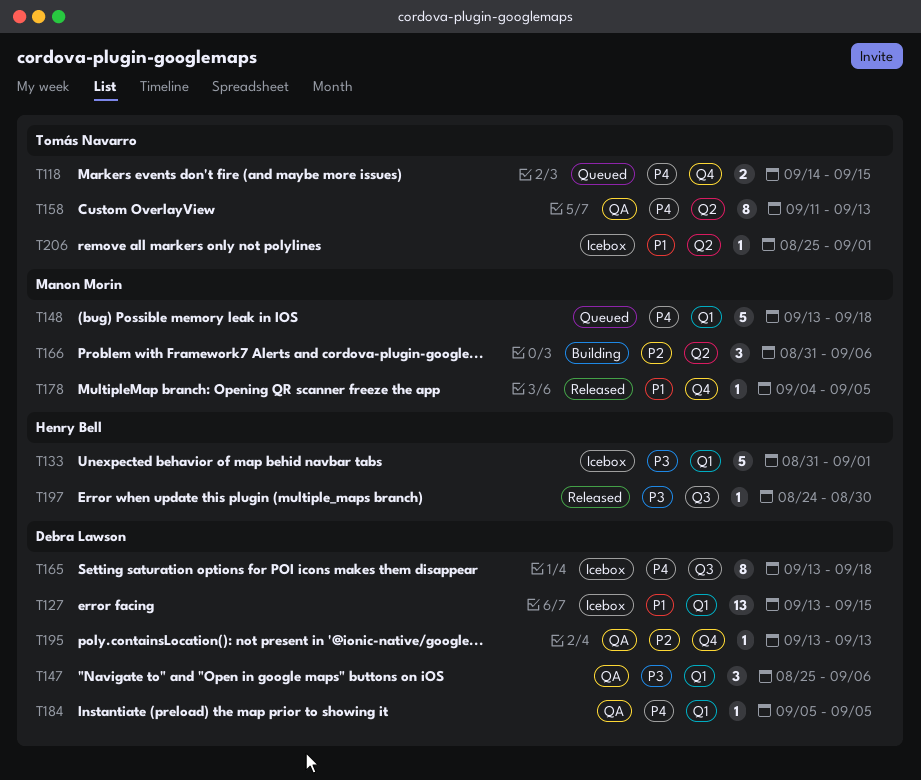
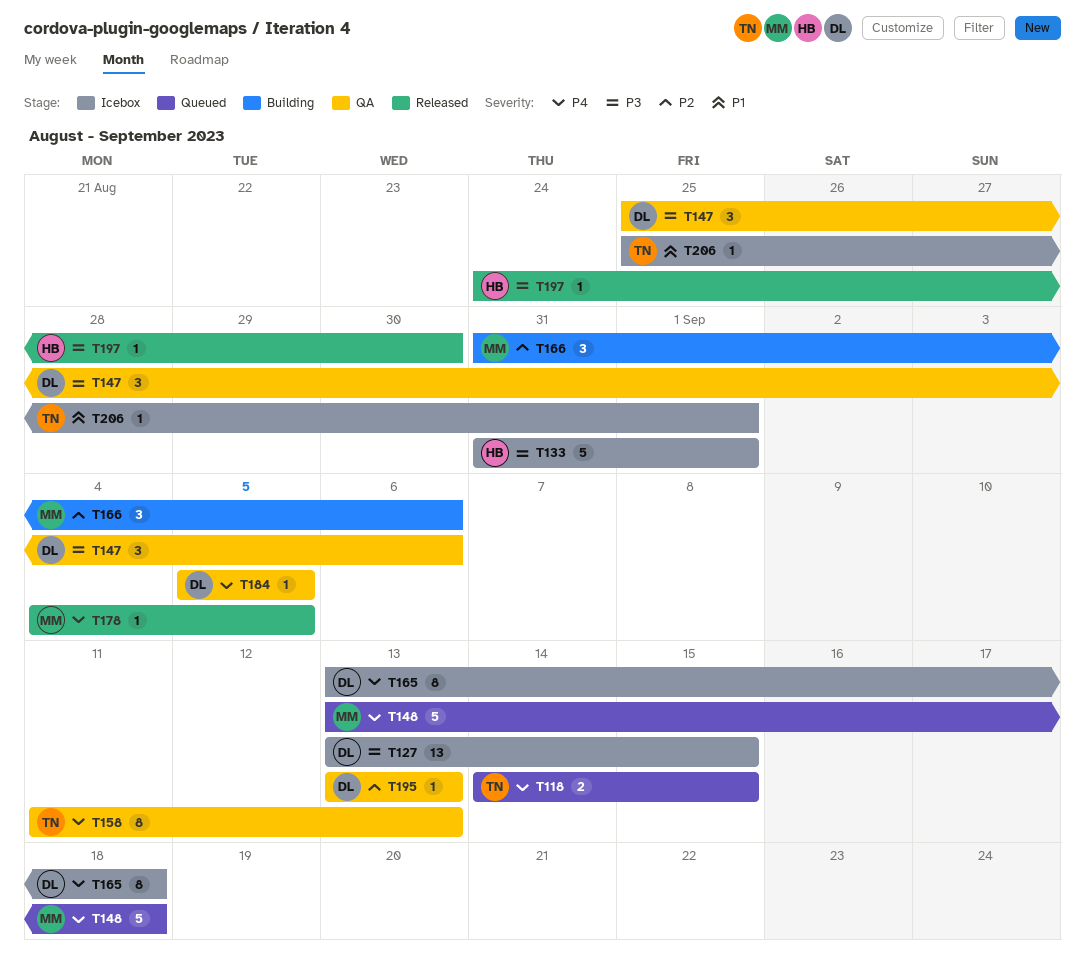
T127, priority: P1 -> P3
T178, priority: P1 -> P4

